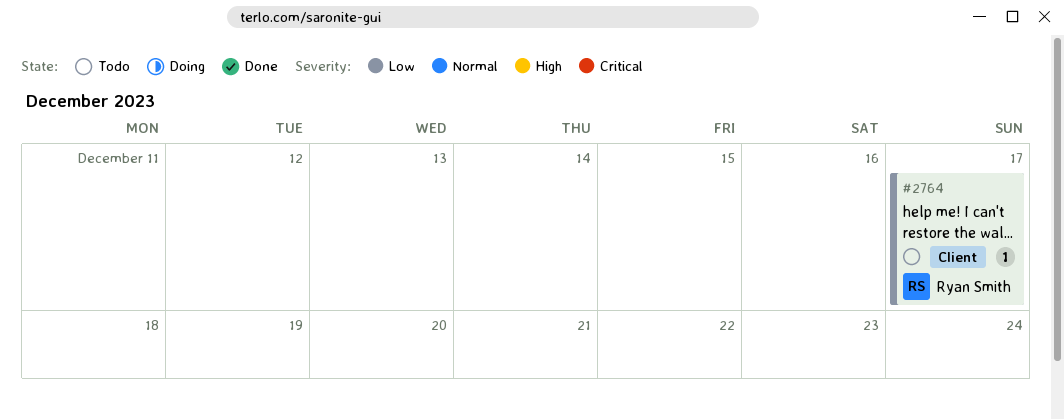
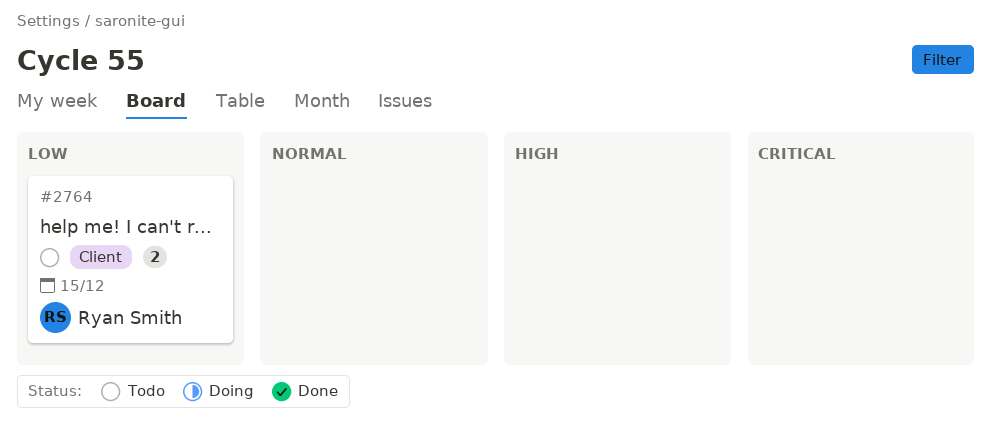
#2764, estimate: 1 -> 2
#2764, due: Dec 17 -> Dec 15

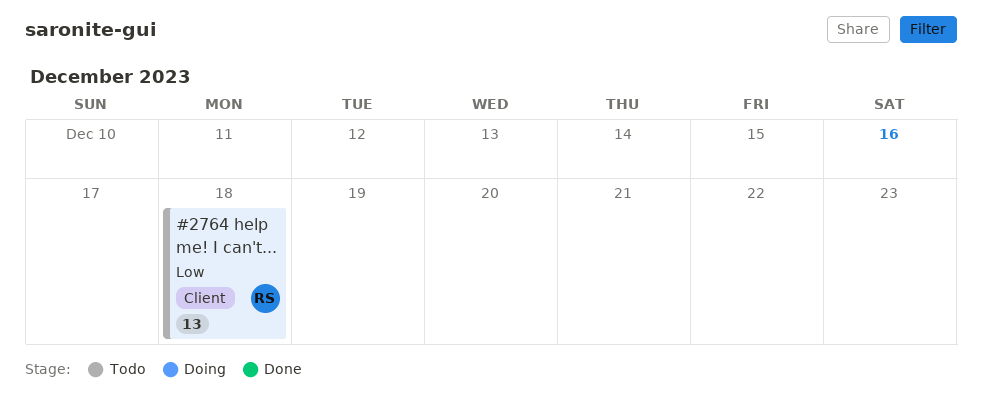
#2764, estimate: 2 -> 13
#2764, due: Dec 15 -> Dec 18

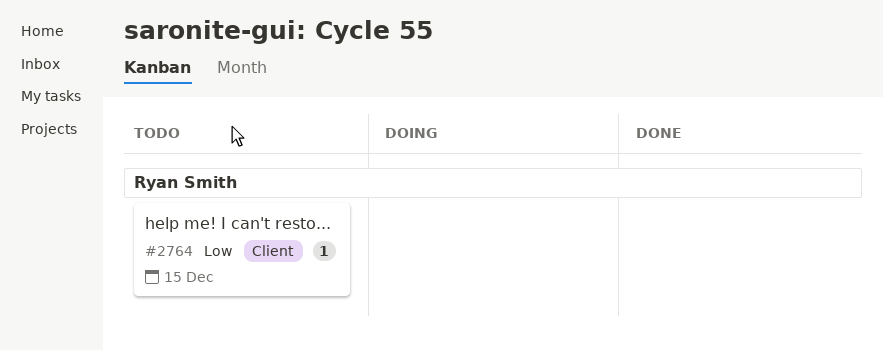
#2764, estimate: 13 -> 1
#2764, due: Dec 18 -> Dec 15

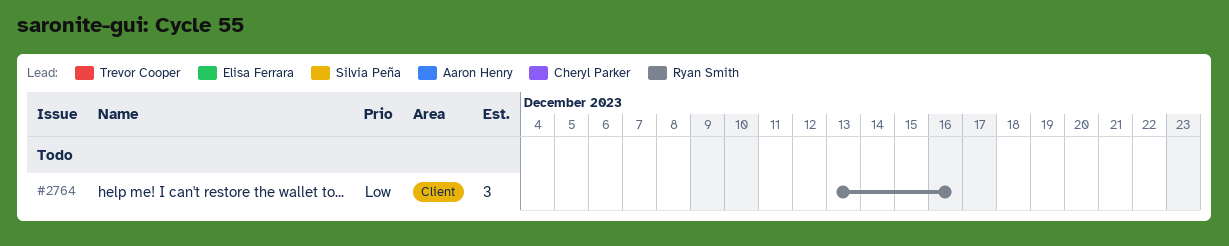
#2764, estimate: 1 -> 3
#2764, due: Dec 15 -> Dec 16

